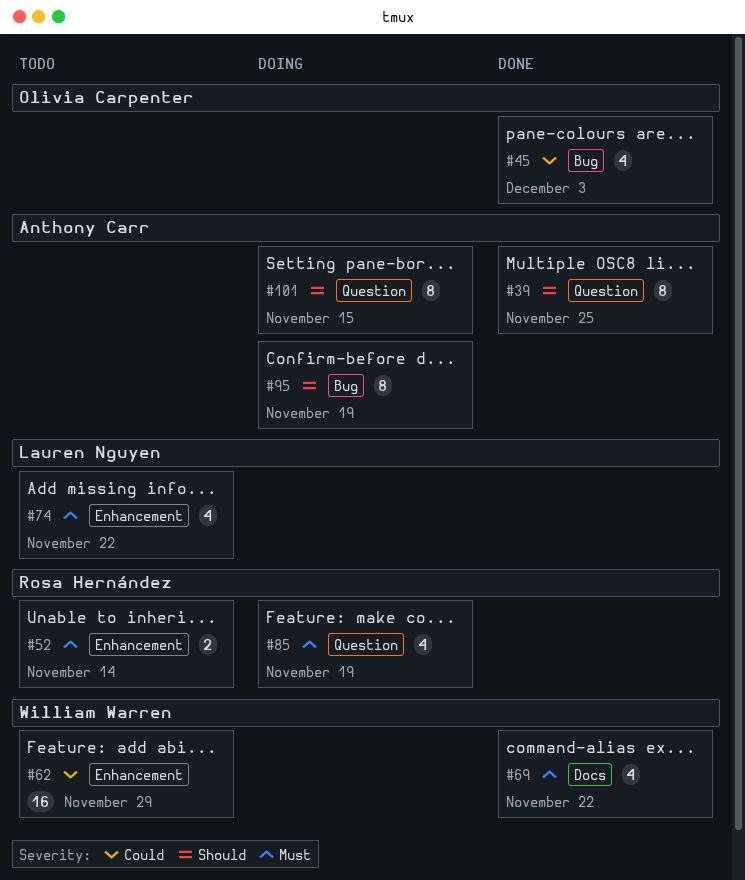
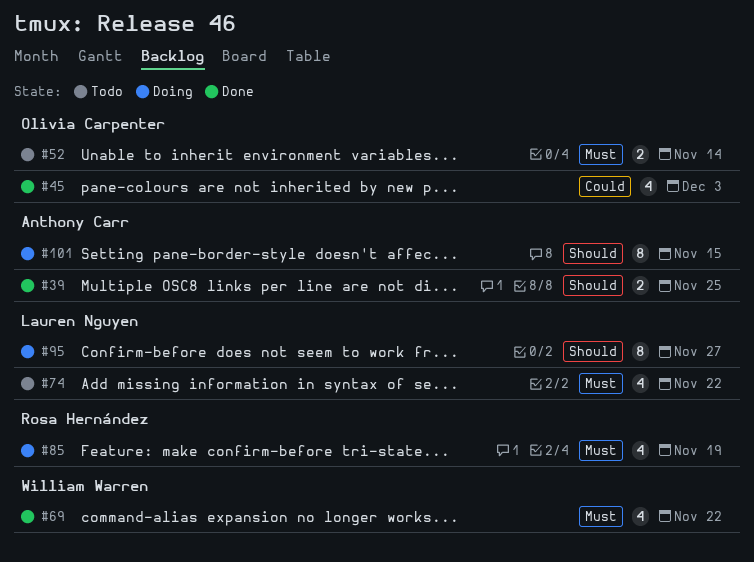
#39, estimate: 8 -> 2
#52, owner: Rosa Hernández -> Olivia Carpenter
#62: present -> none
#95, owner: Anthony Carr -> Lauren Nguyen
#95, due: Nov 19 -> Nov 27

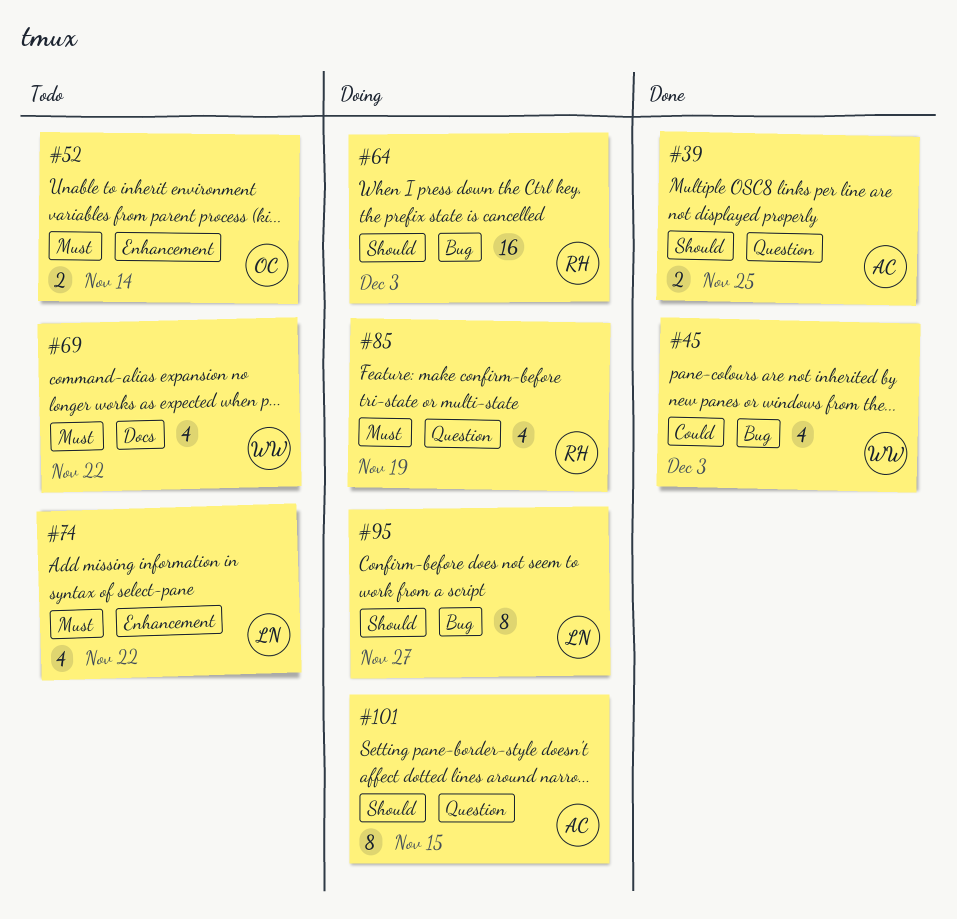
#45, owner: Olivia Carpenter -> William Warren
#64: none -> present
#69, status: Done -> Todo

